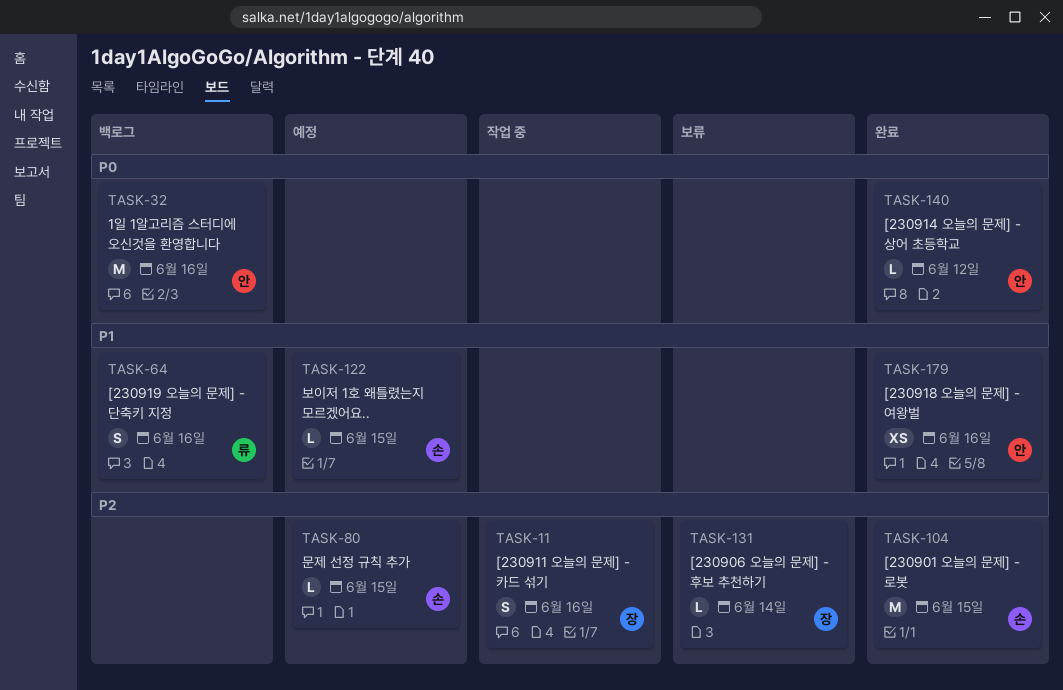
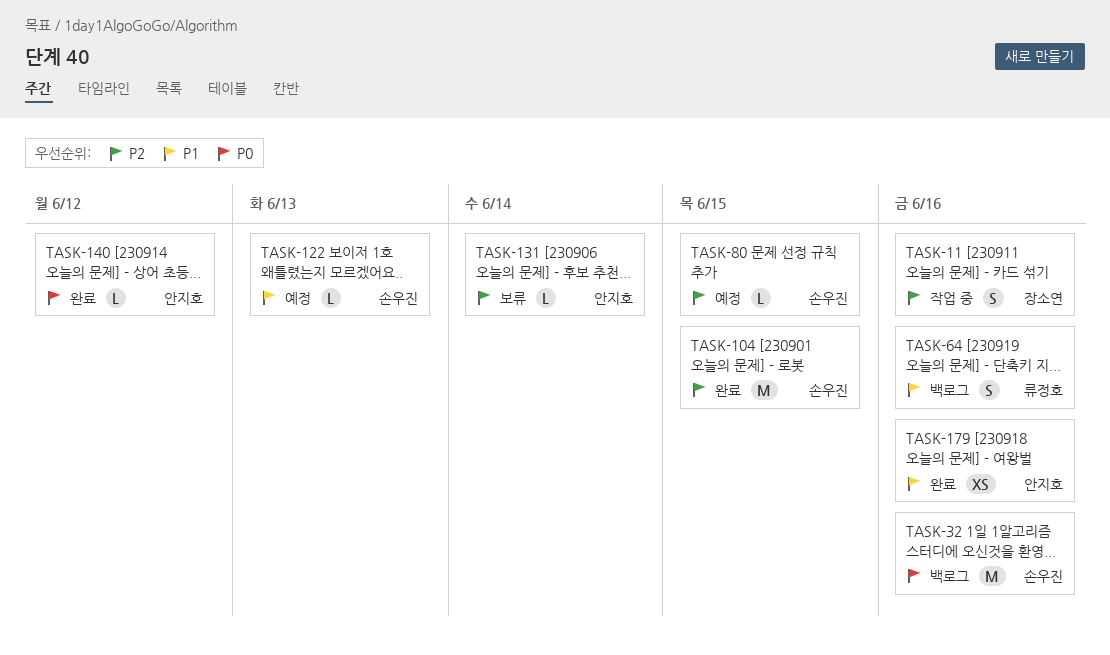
TASK-32, owner: 안지호 -> 손우진
TASK-122, due: Jun 15 -> Jun 13
TASK-131, owner: 장소연 -> 안지호

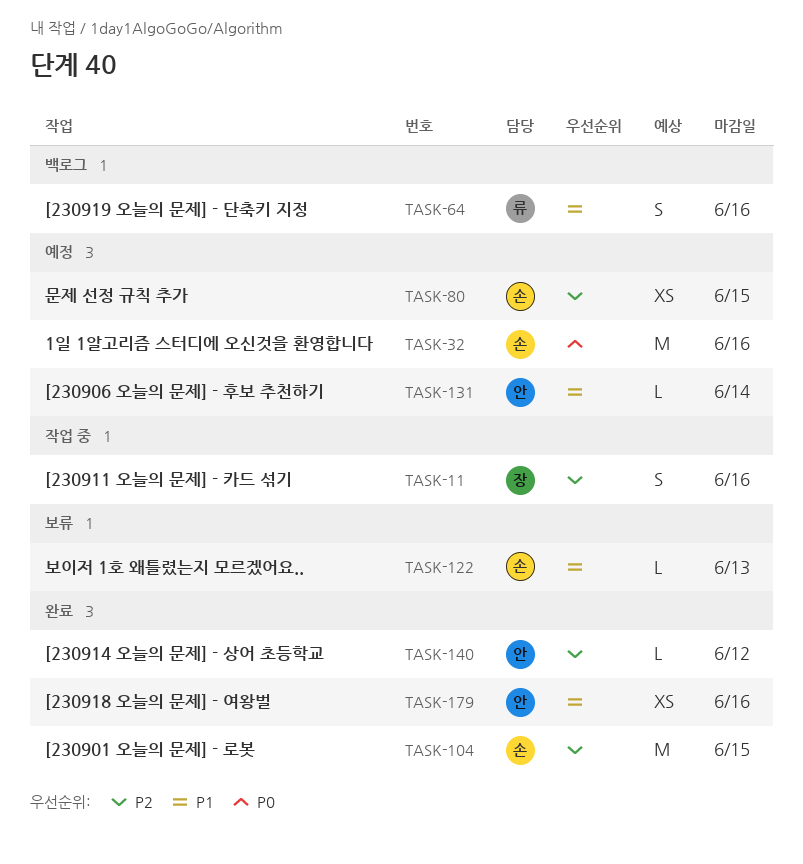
TASK-32, status: 백로그 -> 예정
TASK-80, estimate: L -> XS
TASK-122, status: 예정 -> 보류
TASK-131, status: 보류 -> 예정
TASK-131, priority: P2 -> P1
TASK-140, priority: P0 -> P2

